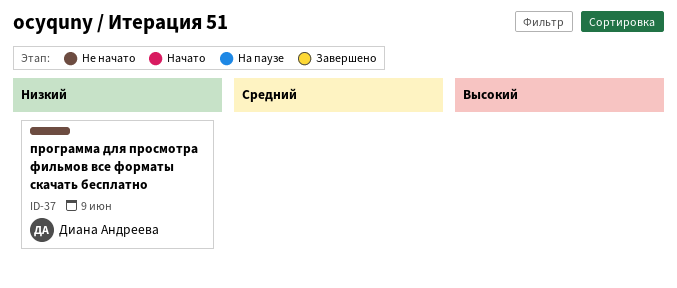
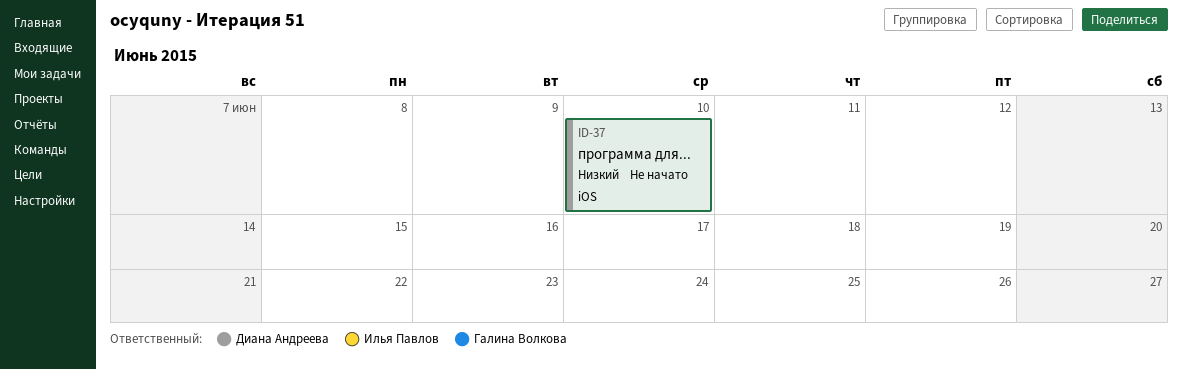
ID-37, due: Jun 9 -> Jun 10

